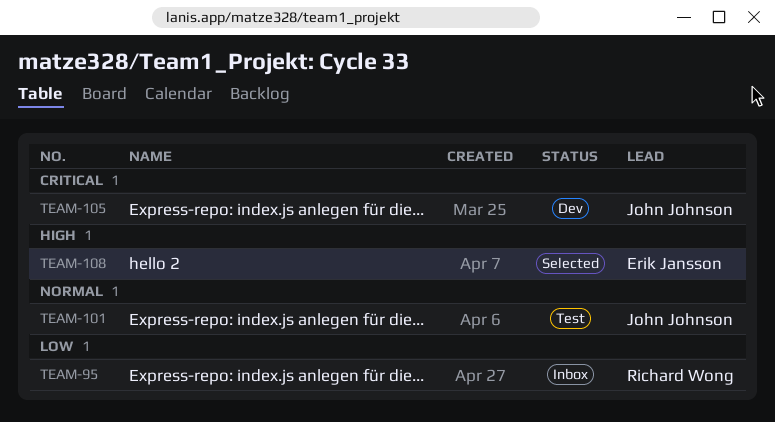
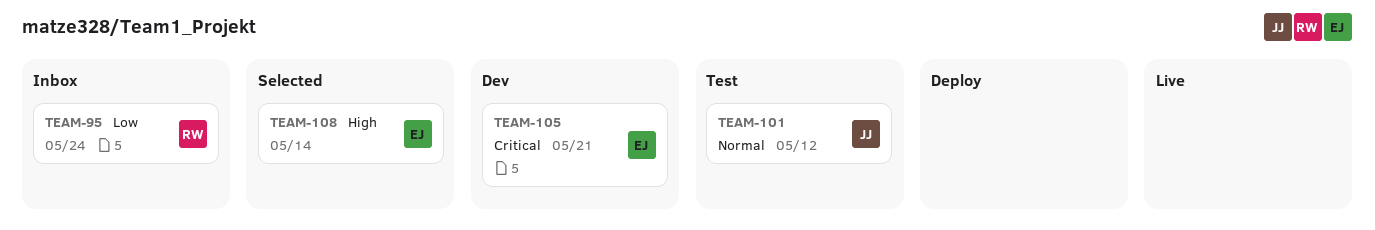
TEAM-105, owner: John Johnson -> Erik Jansson

